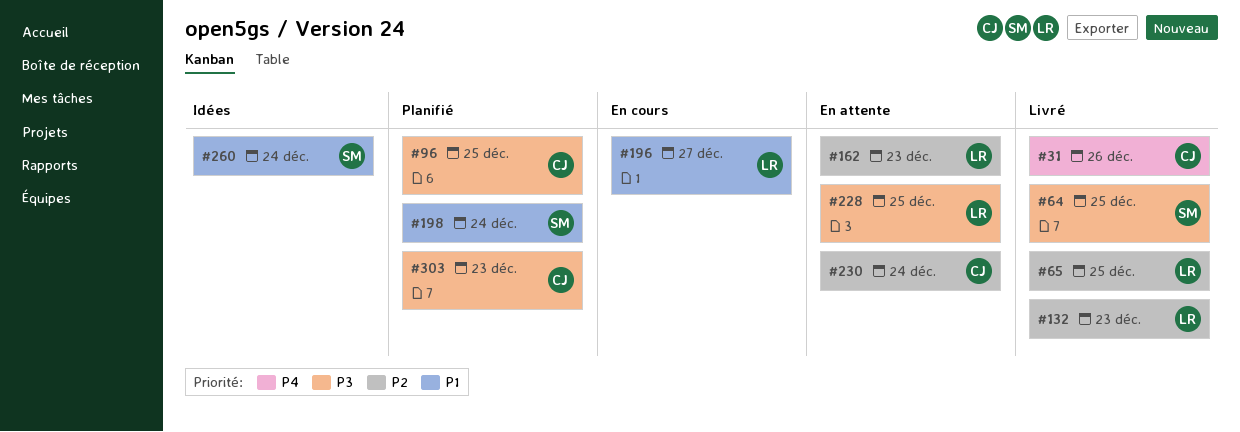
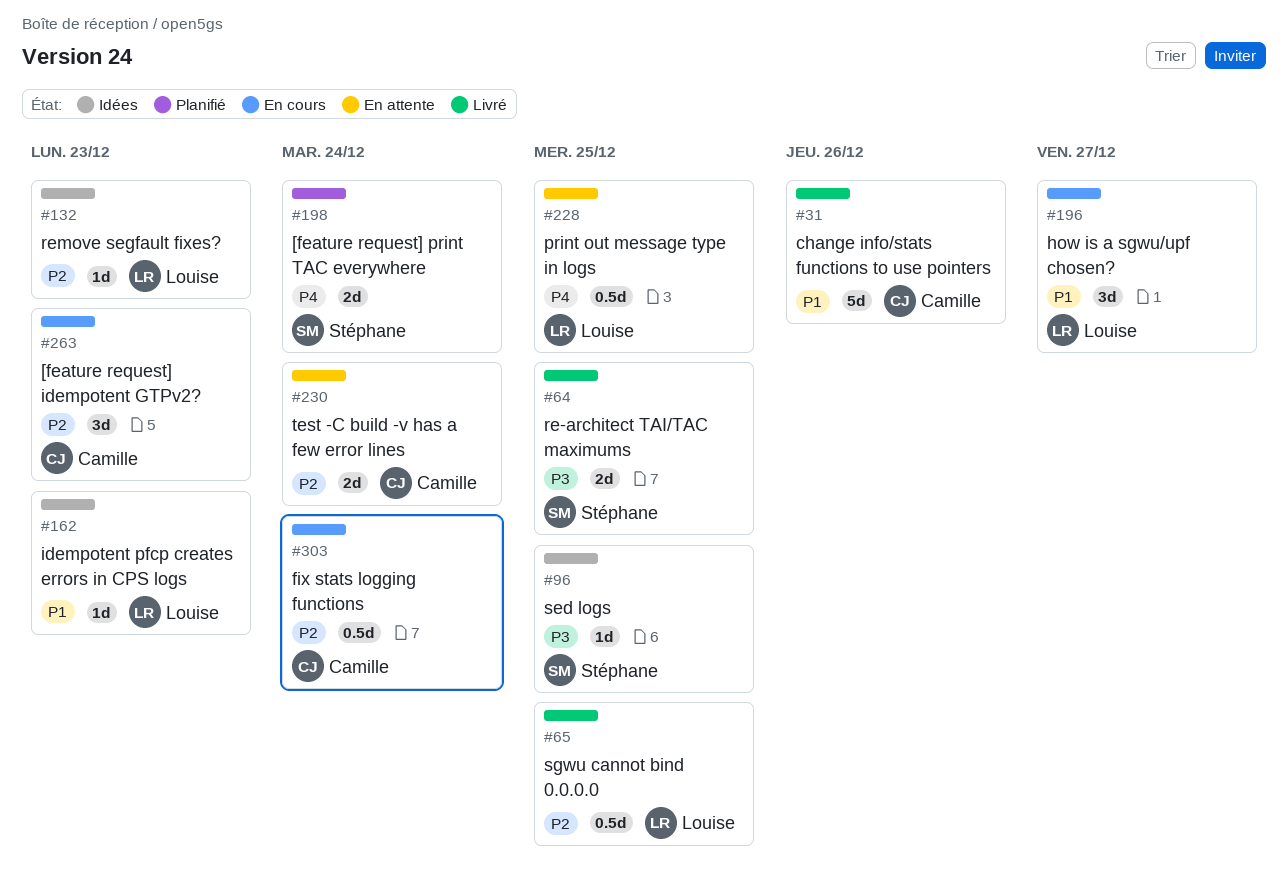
#31, priority: P4 -> P1
#96, status: Planifié -> Idées
#96, owner: Camille -> Stéphane
#132, status: Livré -> Idées
#162, status: En attente -> Idées
#162, priority: P2 -> P1
#198, priority: P1 -> P4
#228, priority: P3 -> P4
#260: present -> none
#263: none -> present
#303, status: Planifié -> En cours
#303, priority: P3 -> P2
#303, due: Dec 23 -> Dec 24

